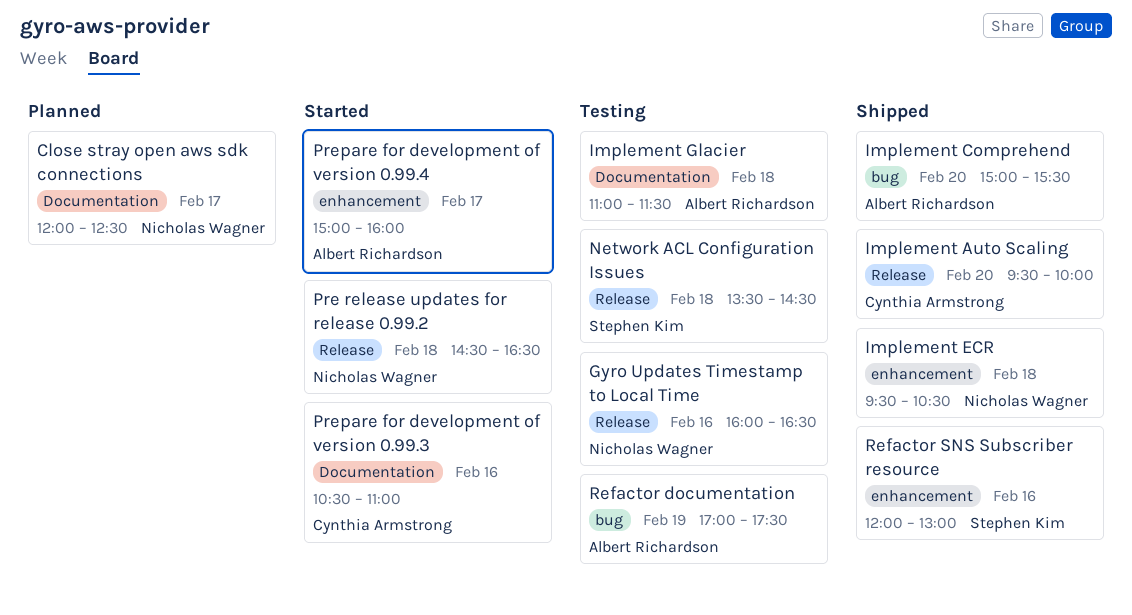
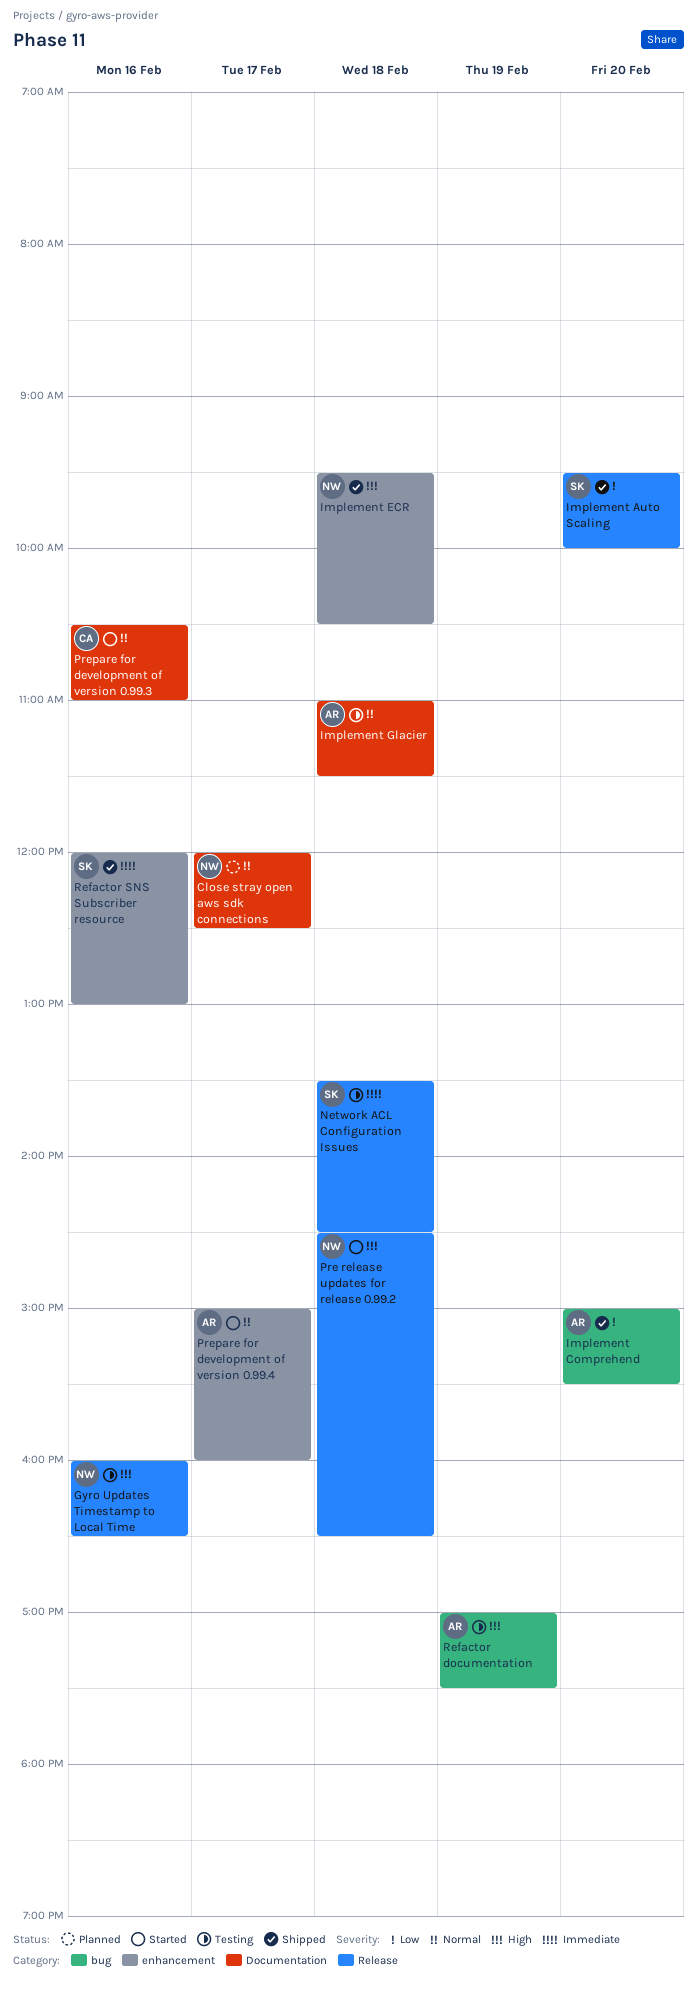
Implement Auto Scaling, owner: Cynthia Armstrong -> Stephen Kim

